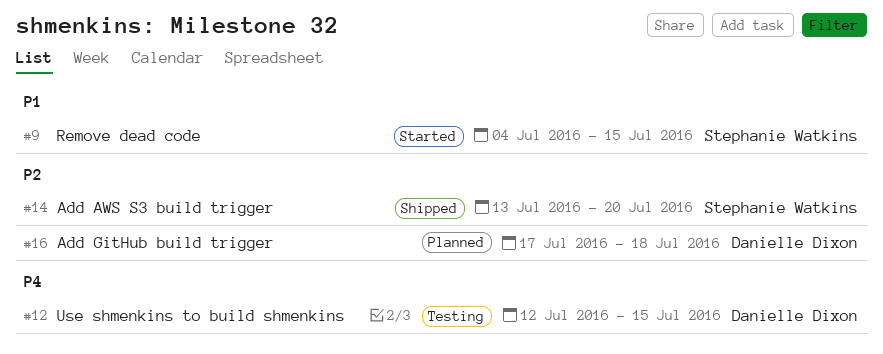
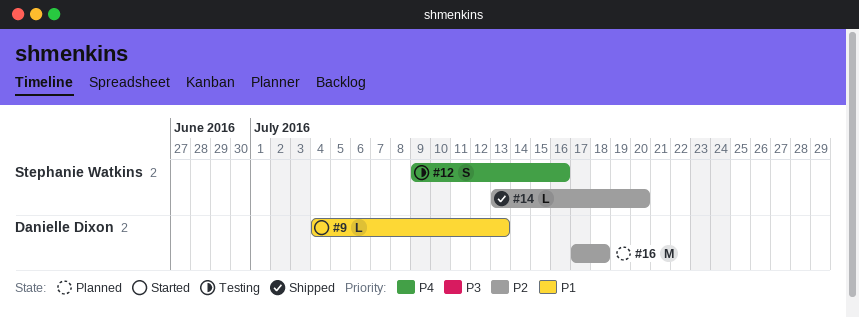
#9, owner: Stephanie Watkins -> Danielle Dixon
#9, due: Jul 15 -> Jul 13
#12, owner: Danielle Dixon -> Stephanie Watkins
#12, start: Jul 12 -> Jul 9
#12, due: Jul 15 -> Jul 16

